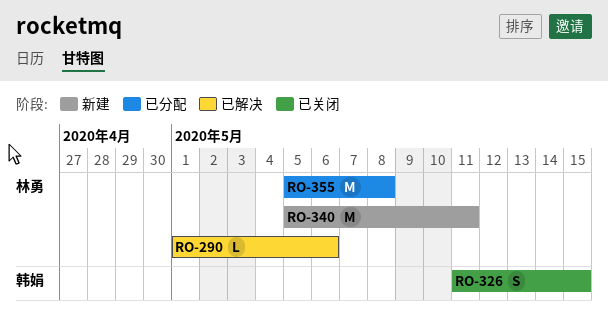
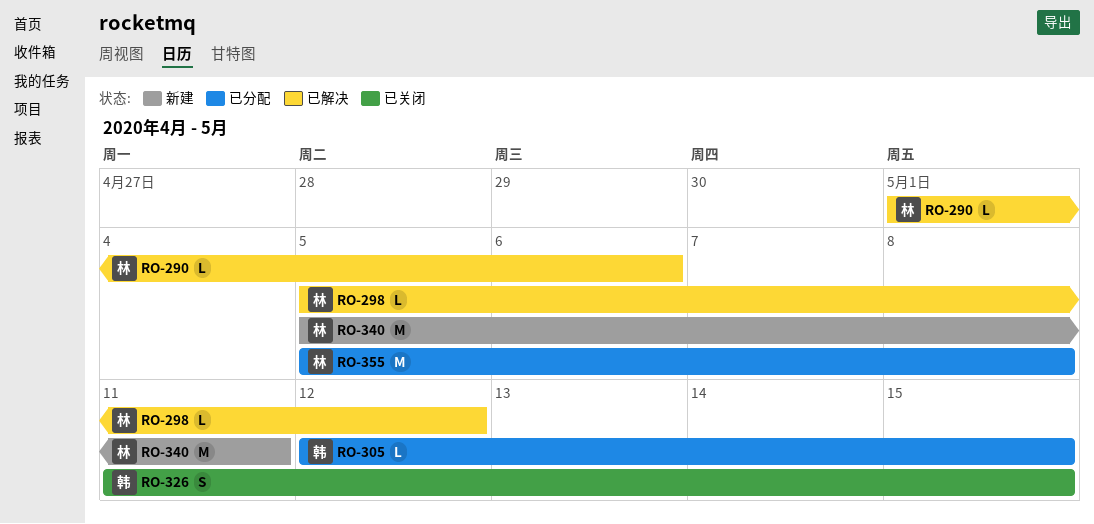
RO-298: none -> present
RO-305: none -> present

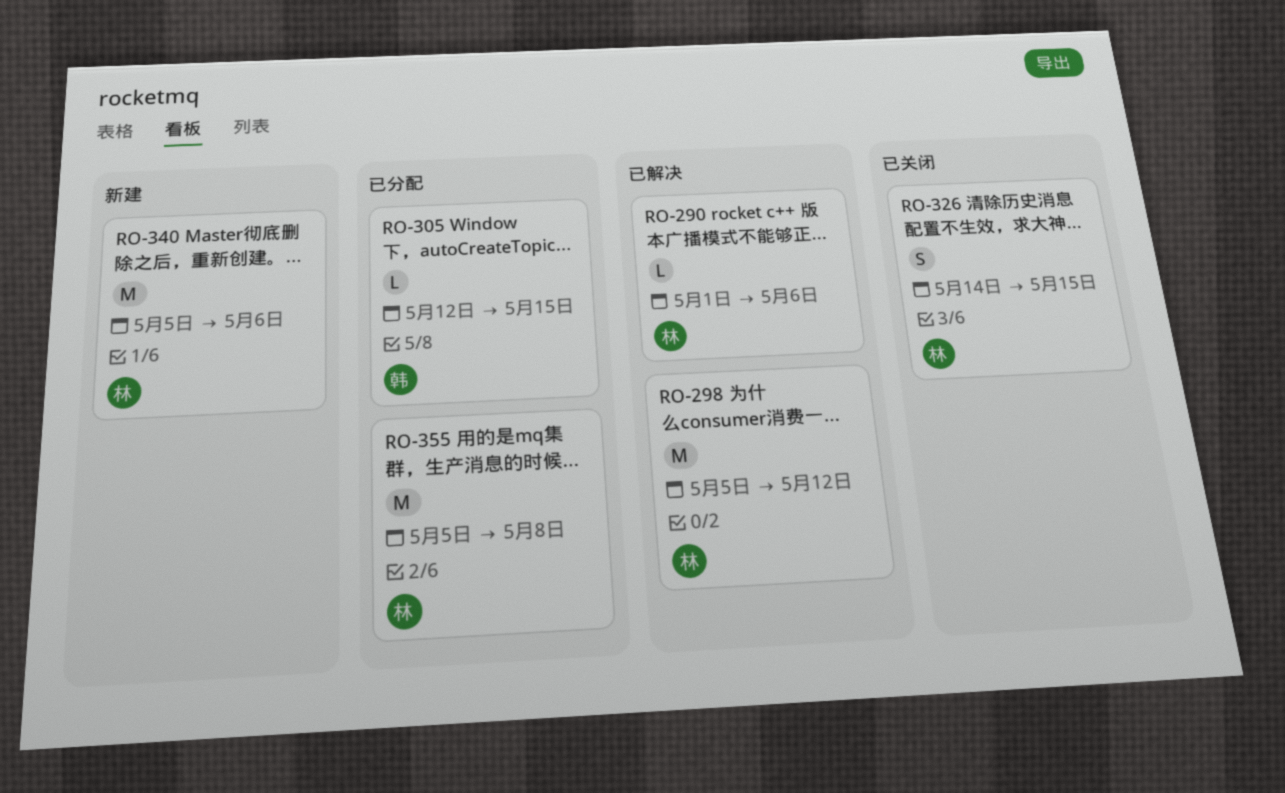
RO-298, estimate: L -> M
RO-326, owner: 韩 -> 林
RO-326, start: May 11 -> May 14
RO-340, due: May 11 -> May 6

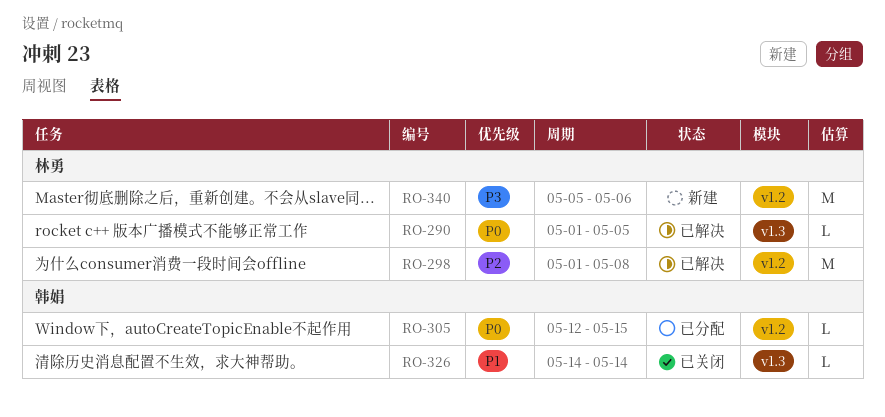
RO-290, due: May 6 -> May 5
RO-298, start: May 5 -> May 1
RO-298, due: May 12 -> May 8
RO-326, owner: 林勇 -> 韩娟
RO-326, estimate: S -> L
RO-326, due: May 15 -> May 14
RO-355: present -> none

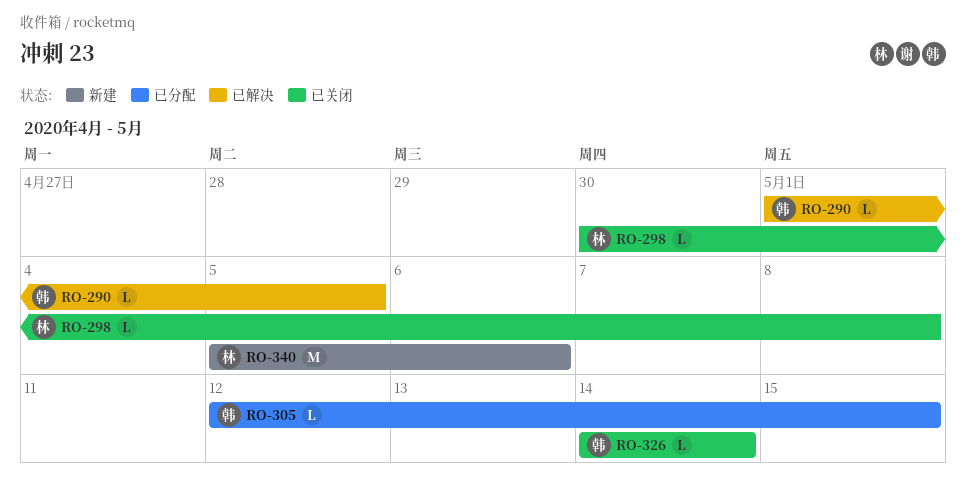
RO-290, owner: 林勇 -> 韩娟
RO-298, status: 已解决 -> 已关闭
RO-298, estimate: M -> L
RO-298, start: May 1 -> Apr 30

